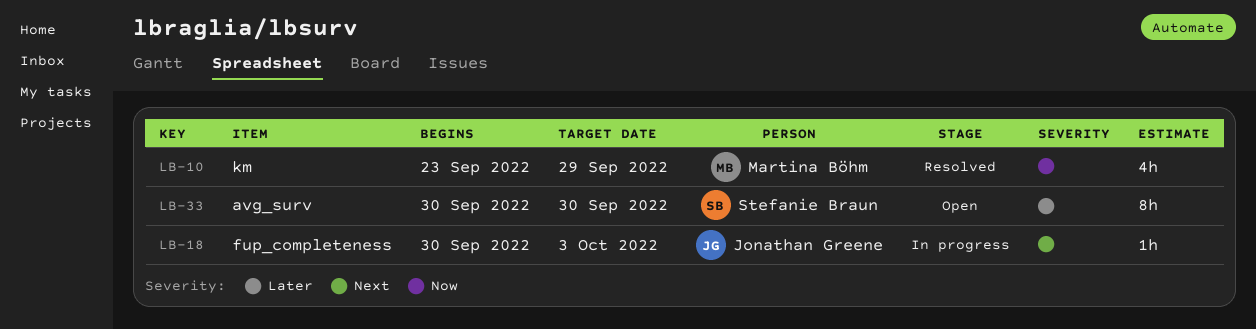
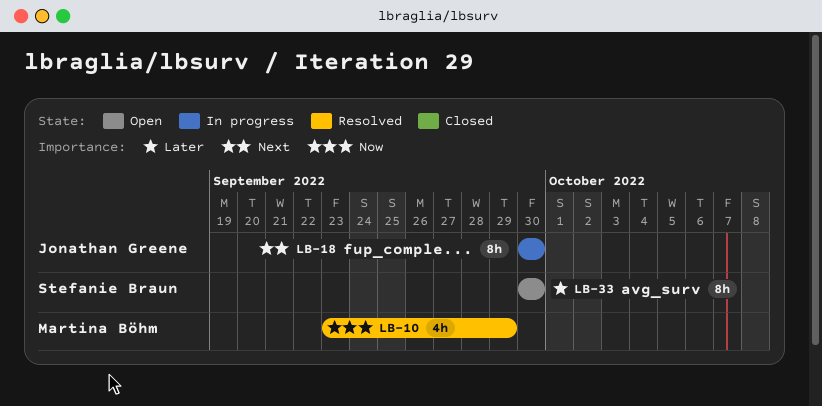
LB-18, estimate: 1h -> 8h
LB-18, due: Oct 3 -> Sep 30

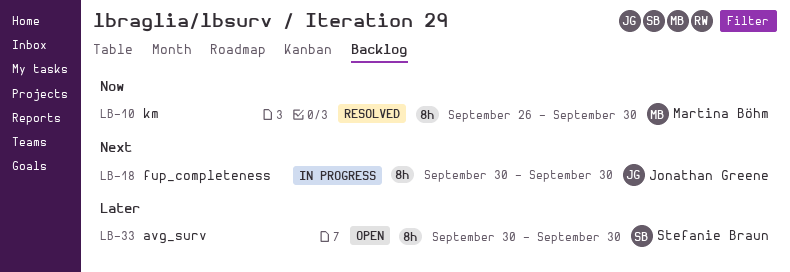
LB-10, estimate: 4h -> 8h
LB-10, start: Sep 23 -> Sep 26
LB-10, due: Sep 29 -> Sep 30

